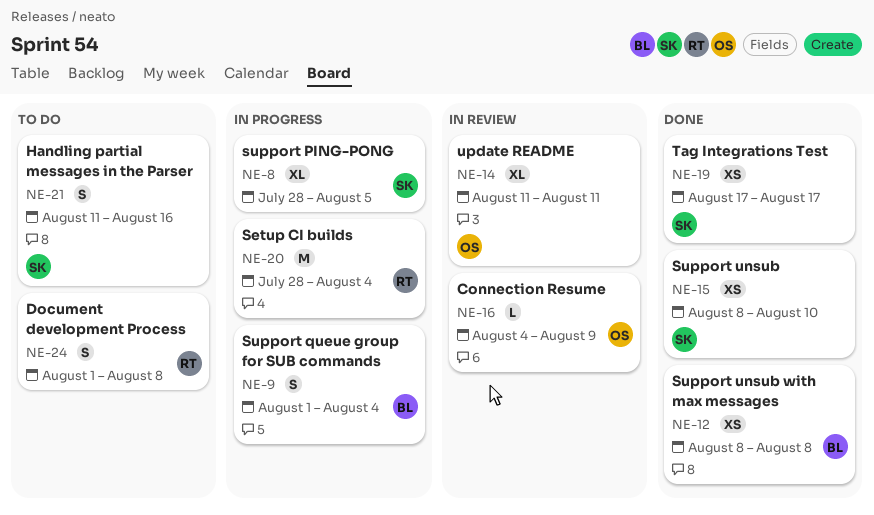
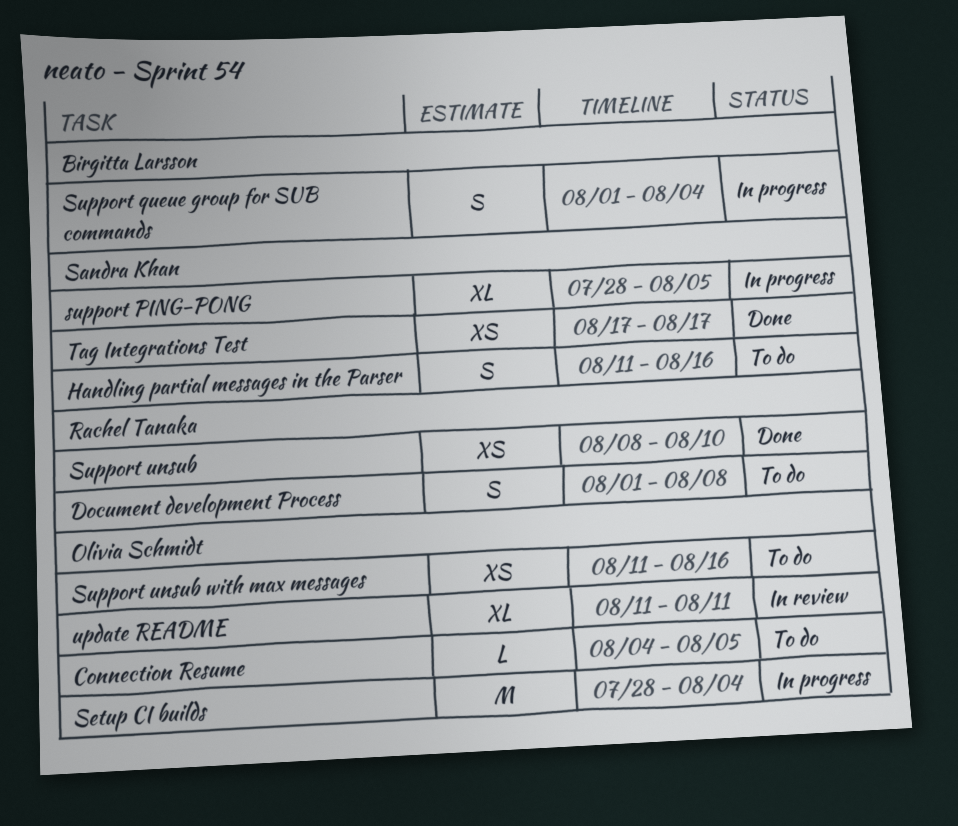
Connection Resume, status: In review -> To do
Connection Resume, due: Aug 9 -> Aug 5
Setup CI builds, owner: Rachel Tanaka -> Olivia Schmidt
Support unsub, owner: Sandra Khan -> Rachel Tanaka
Support unsub with max messages, status: Done -> To do
Support unsub with max messages, owner: Birgitta Larsson -> Olivia Schmidt
Support unsub with max messages, start: Aug 8 -> Aug 11
Support unsub with max messages, due: Aug 8 -> Aug 16

